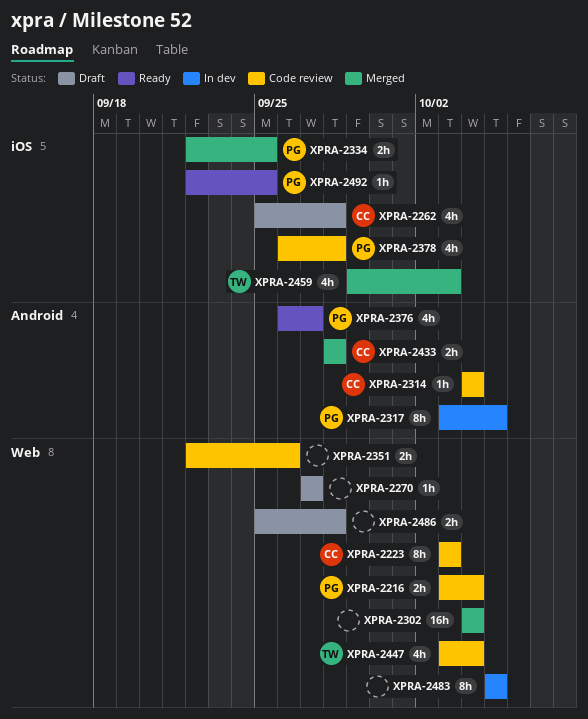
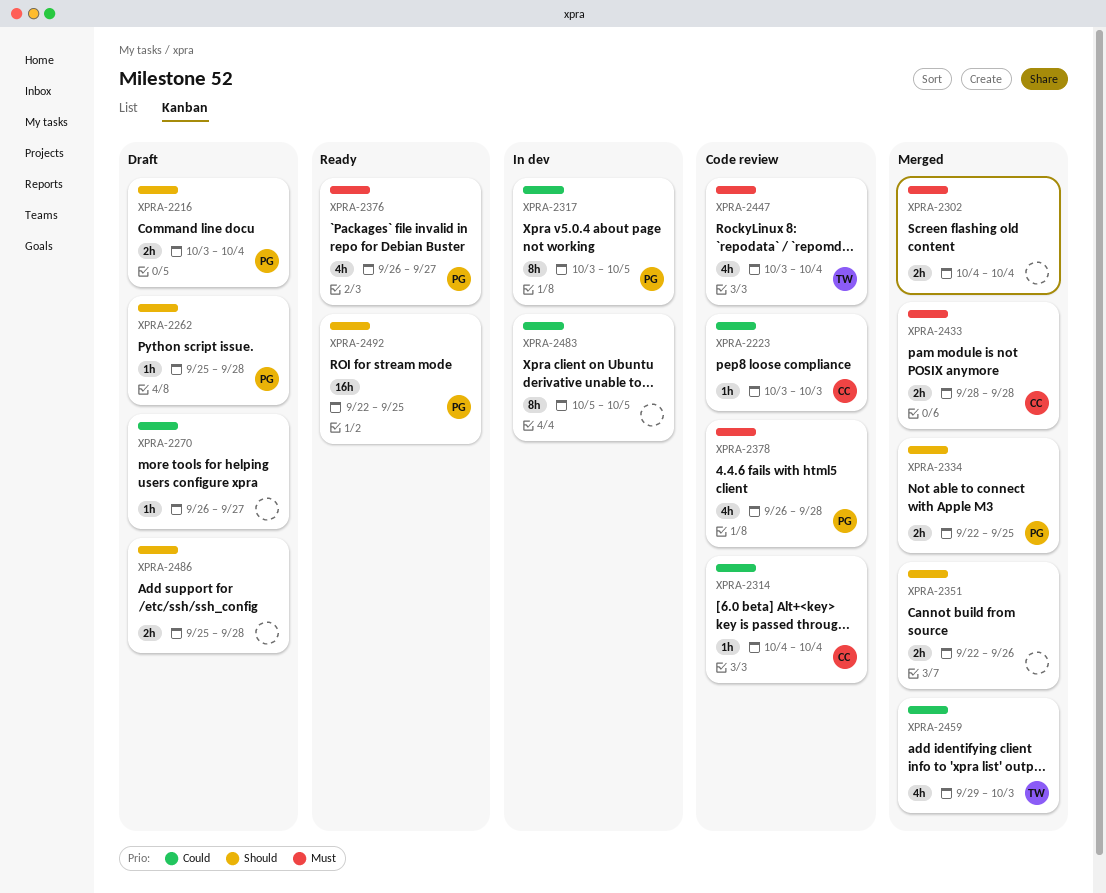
XPRA-2216, status: Code review -> Draft
XPRA-2223, estimate: 8h -> 1h
XPRA-2262, owner: CC -> PG
XPRA-2262, estimate: 4h -> 1h
XPRA-2270, start: Sep 27 -> Sep 26
XPRA-2302, estimate: 16h -> 2h
XPRA-2351, status: Code review -> Merged
XPRA-2492, estimate: 1h -> 16h

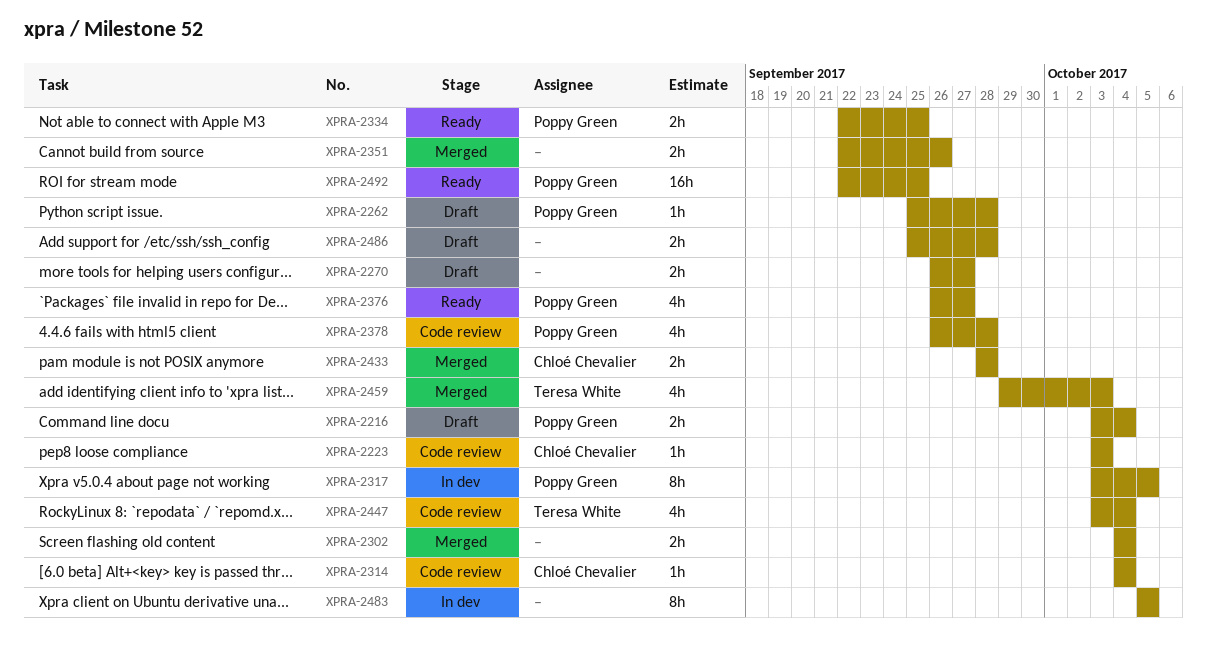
XPRA-2270, estimate: 1h -> 2h
XPRA-2334, status: Merged -> Ready

